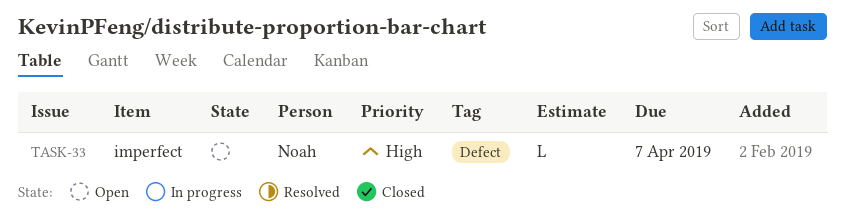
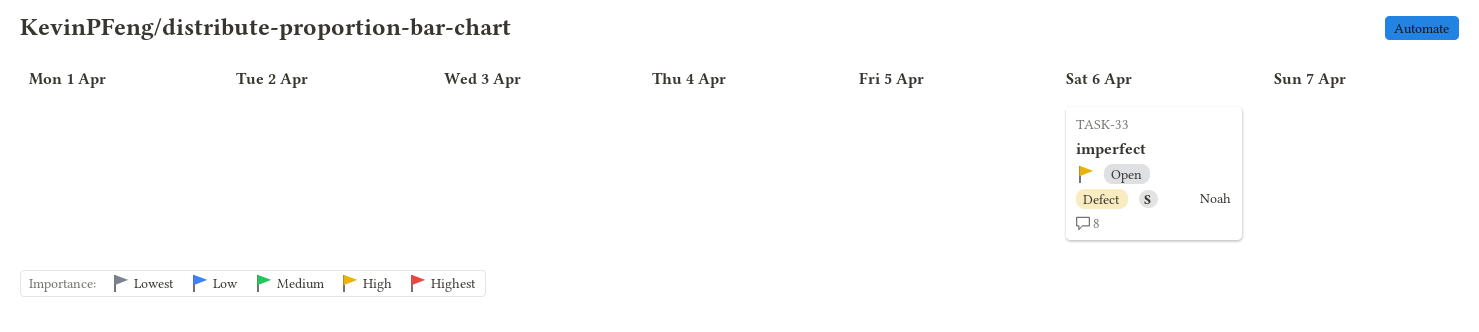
TASK-33, estimate: L -> S
TASK-33, due: Apr 7 -> Apr 6

